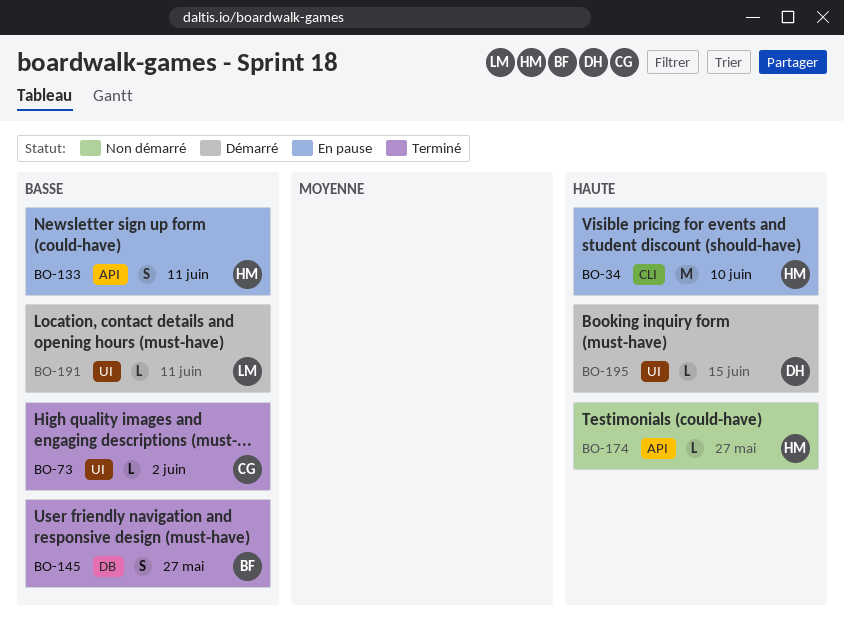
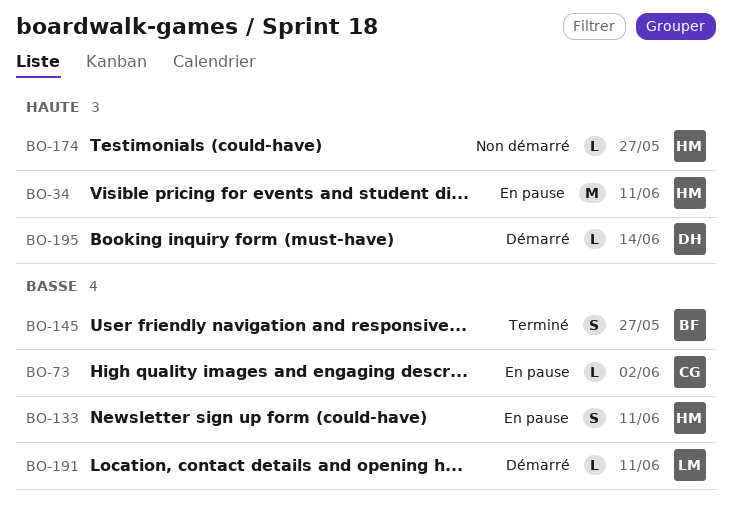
BO-34, due: Jun 10 -> Jun 11
BO-73, status: Terminé -> En pause
BO-195, due: Jun 15 -> Jun 14

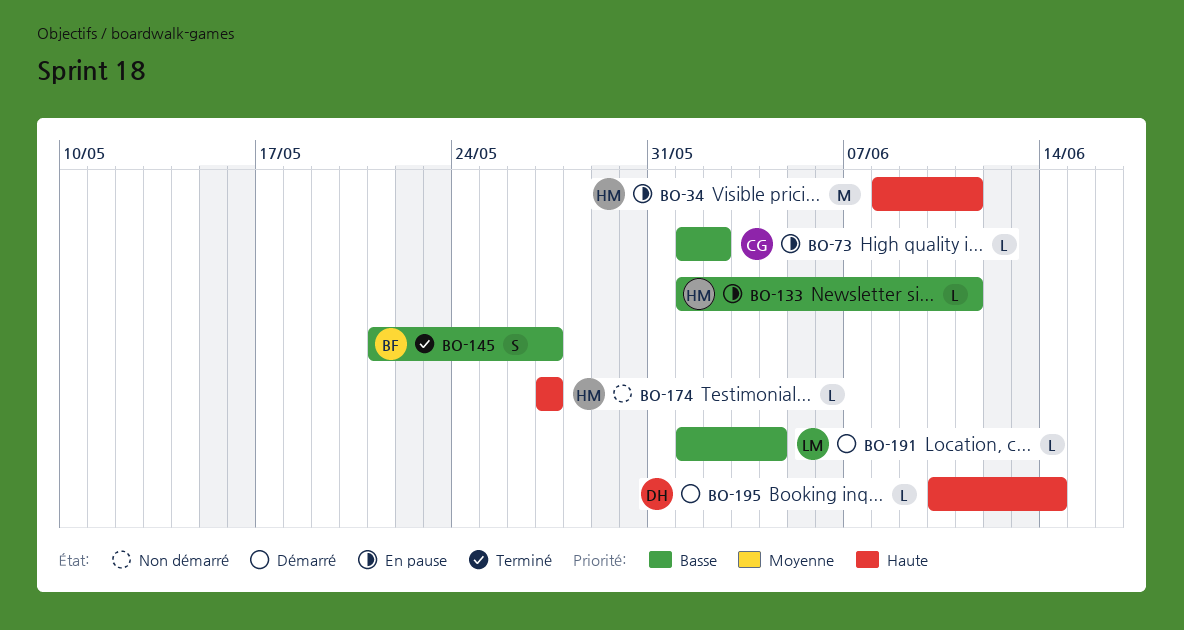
BO-133, estimate: S -> L
BO-191, due: Jun 11 -> Jun 4

